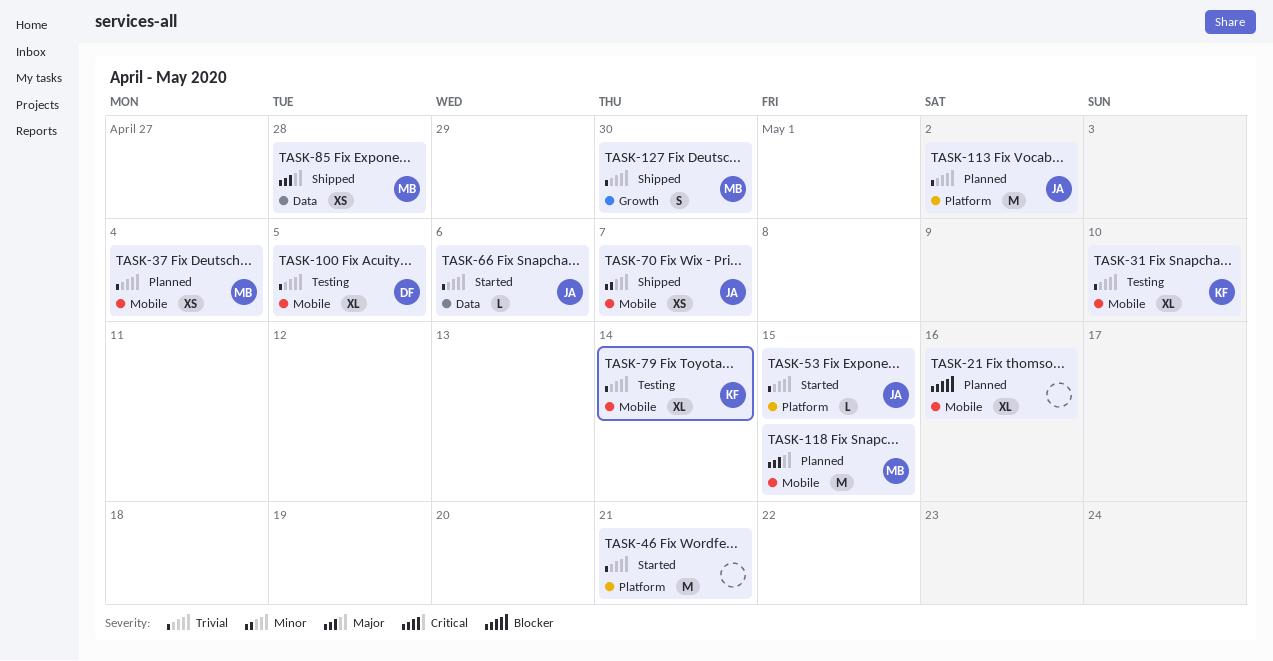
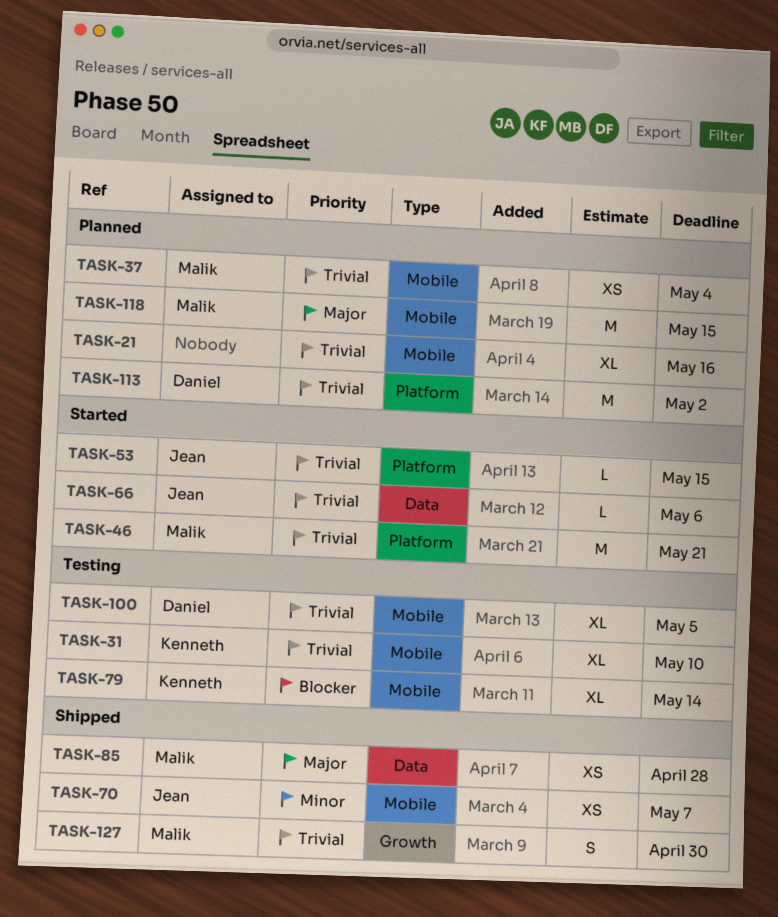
TASK-21, priority: Blocker -> Trivial
TASK-46, owner: none -> Malik
TASK-79, priority: Trivial -> Blocker
TASK-113, owner: Jean -> Daniel

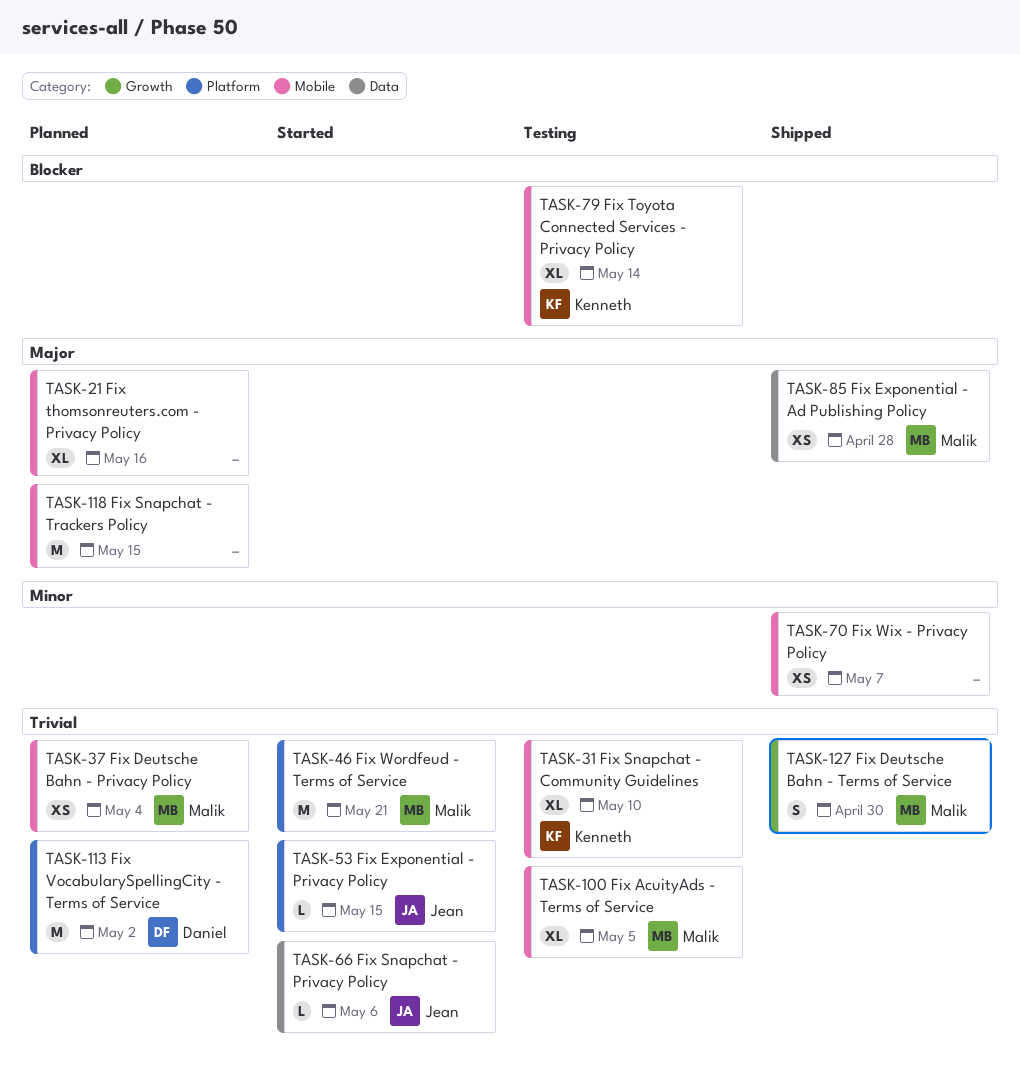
TASK-21, priority: Trivial -> Major
TASK-70, owner: Jean -> none
TASK-100, owner: Daniel -> Malik
TASK-118, owner: Malik -> none

